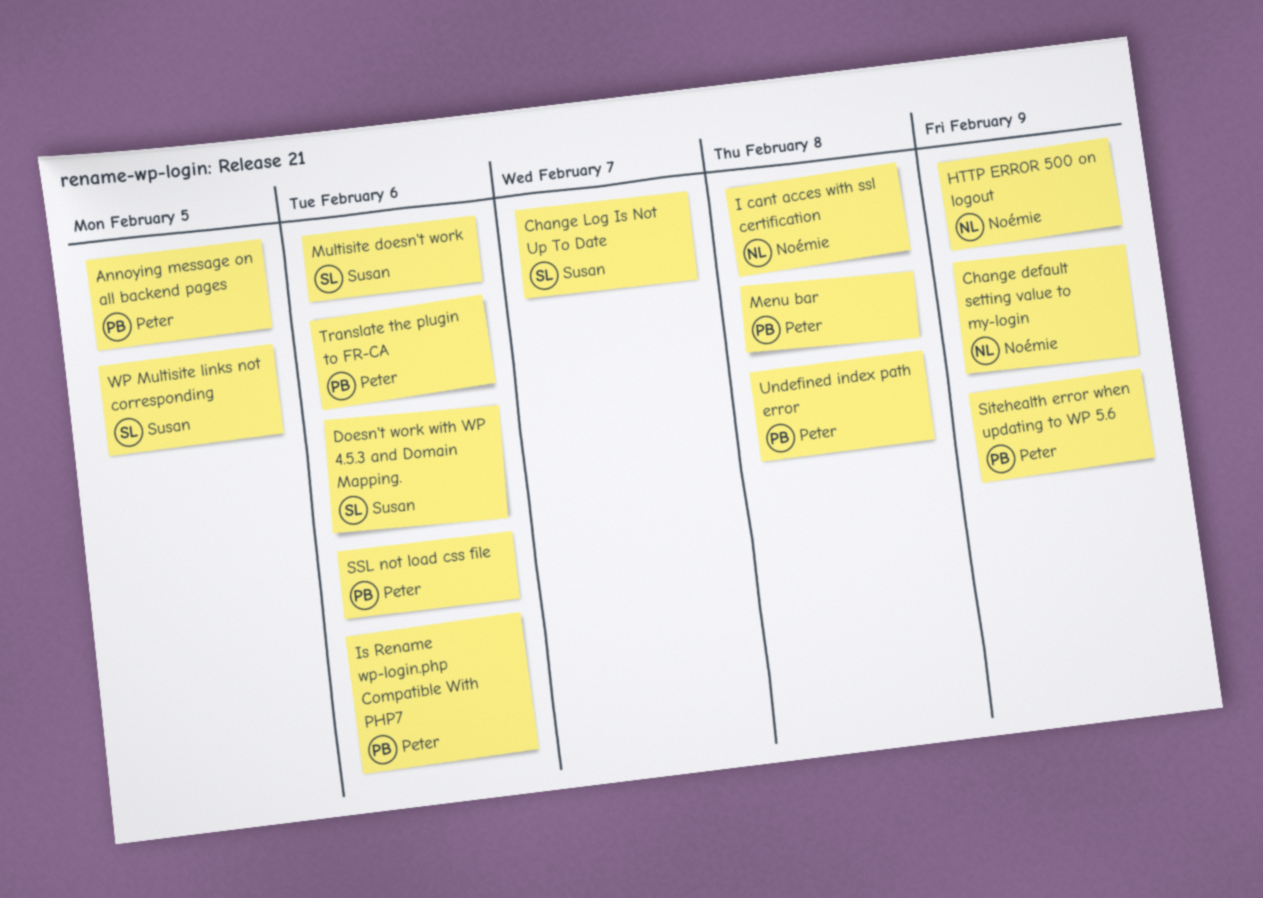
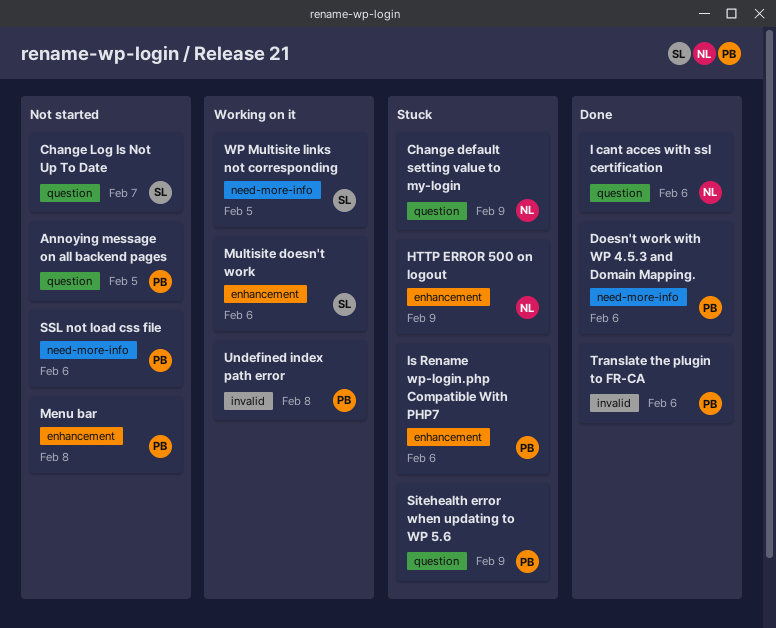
Doesn't work with WP 4.5.3 and Domain Mapping., owner: Susan -> Peter
I cant acces with ssl certification, due: Feb 8 -> Feb 6

